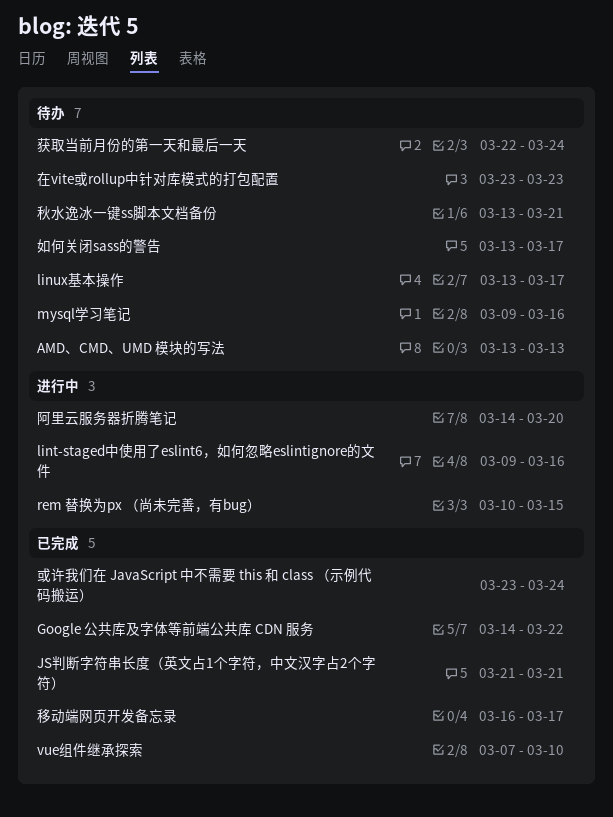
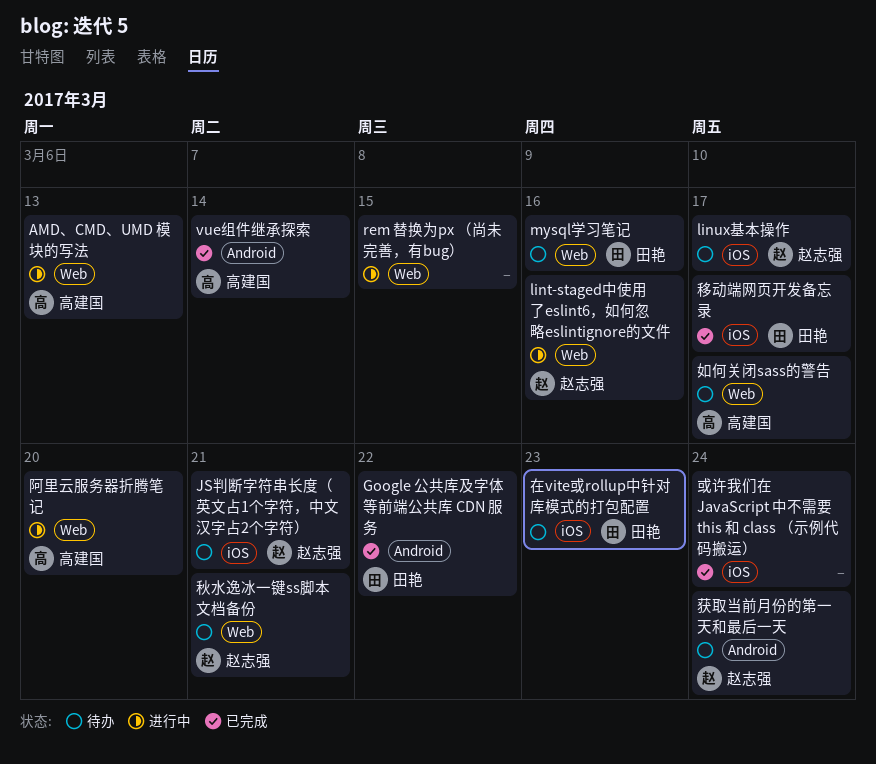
AMD、CMD、UMD 模块的写法, status: 待办 -> 进行中
JS判断字符串长度（英文占1个字符，中文汉字占2个字符）, status: 已完成 -> 待办
vue组件继承探索, due: Mar 10 -> Mar 14

